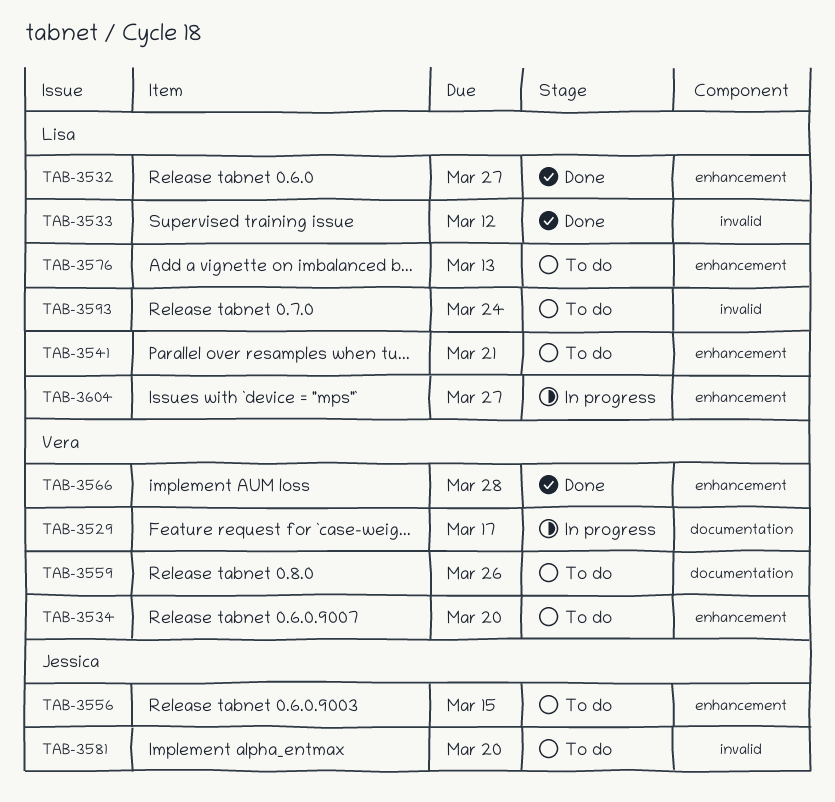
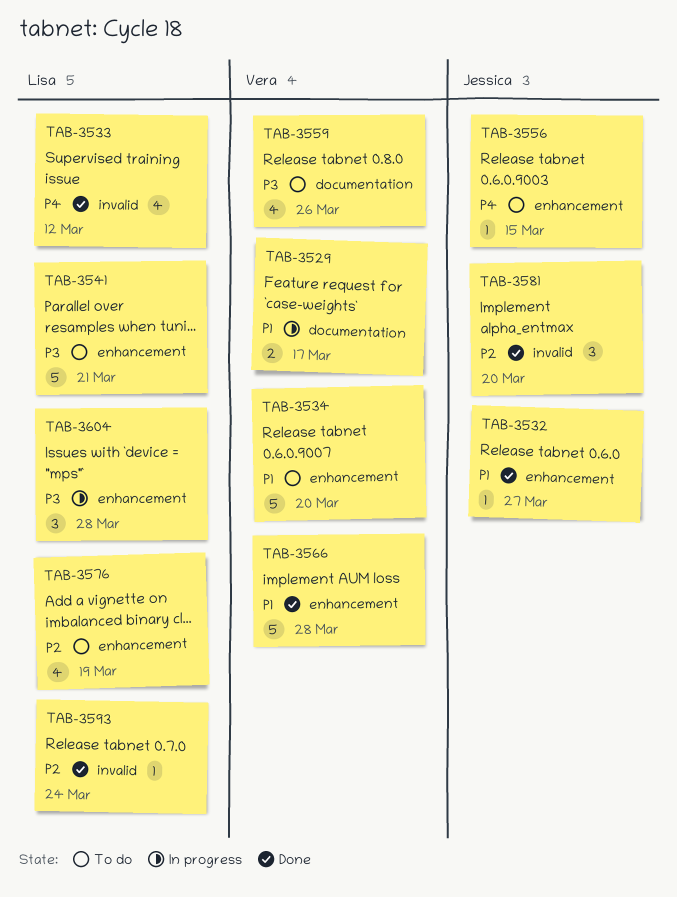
TAB-3532, owner: Lisa -> Jessica
TAB-3576, due: Mar 13 -> Mar 19
TAB-3581, status: To do -> Done
TAB-3593, status: To do -> Done
TAB-3604, due: Mar 27 -> Mar 28

